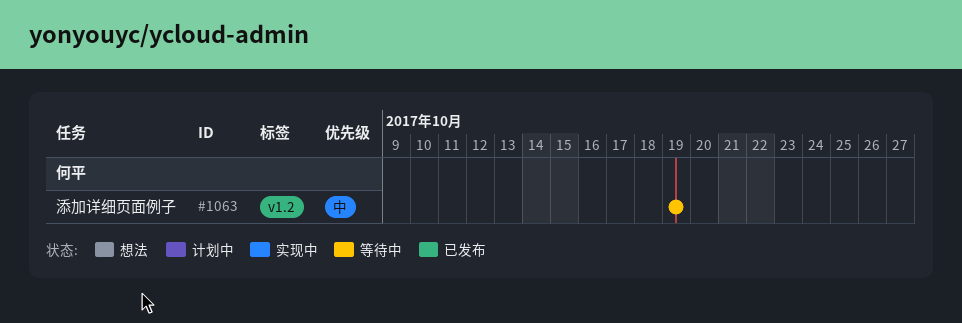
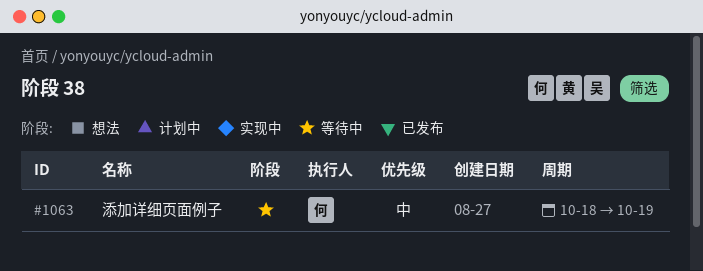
#1063, start: Oct 19 -> Oct 18

